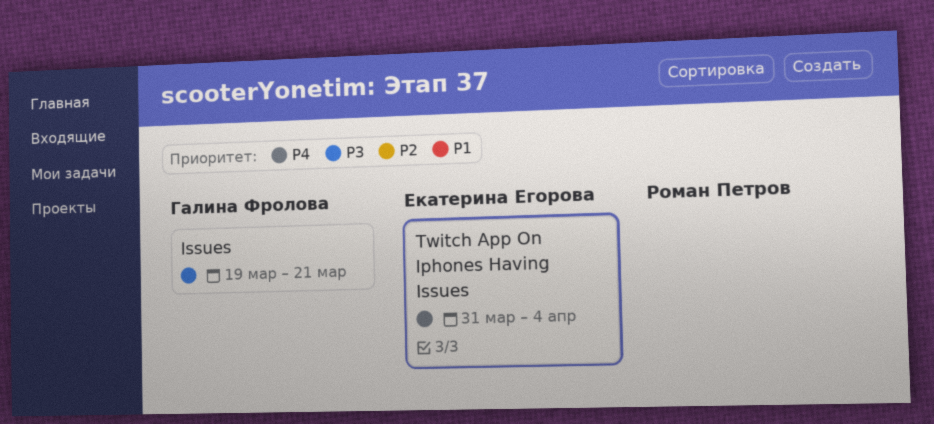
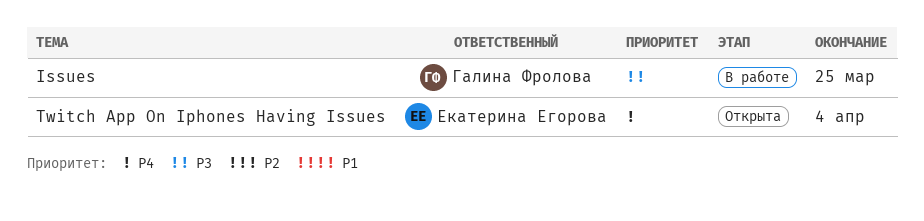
Issues, due: Mar 21 -> Mar 25

